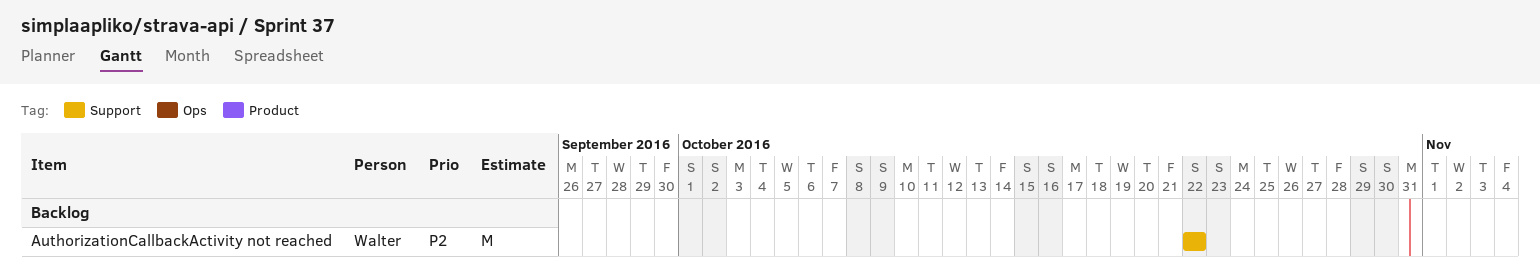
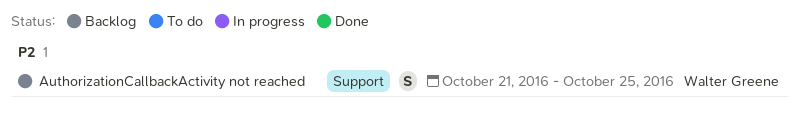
AuthorizationCallbackActivity not reached, estimate: M -> S
AuthorizationCallbackActivity not reached, start: Oct 22 -> Oct 21
AuthorizationCallbackActivity not reached, due: Oct 22 -> Oct 25

